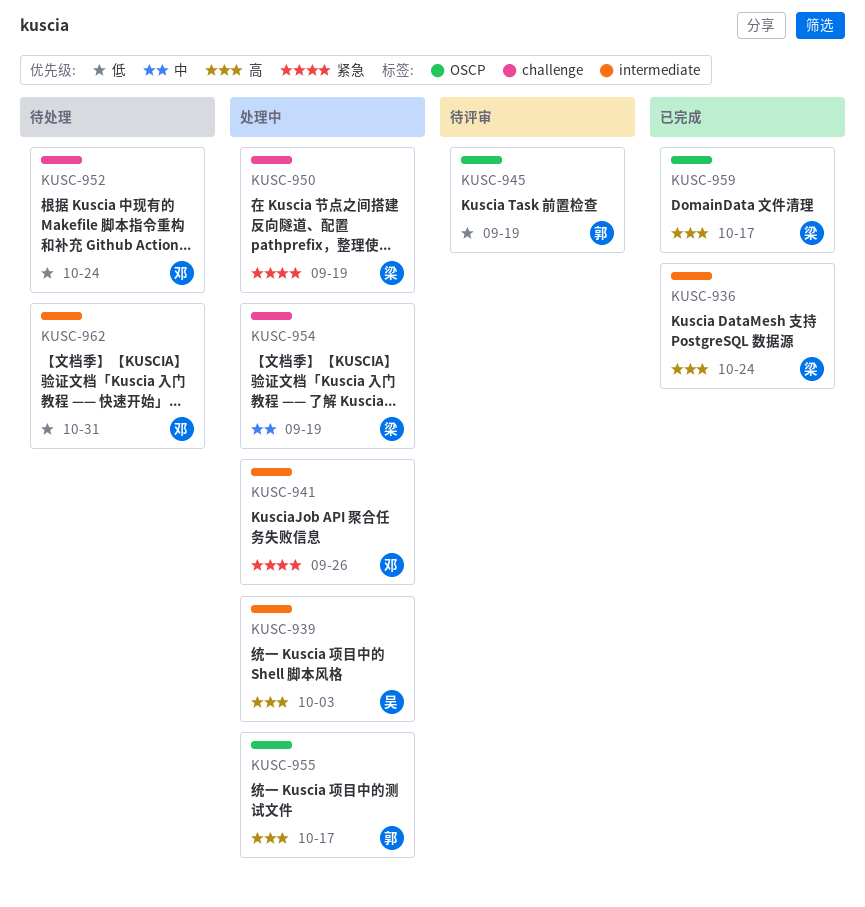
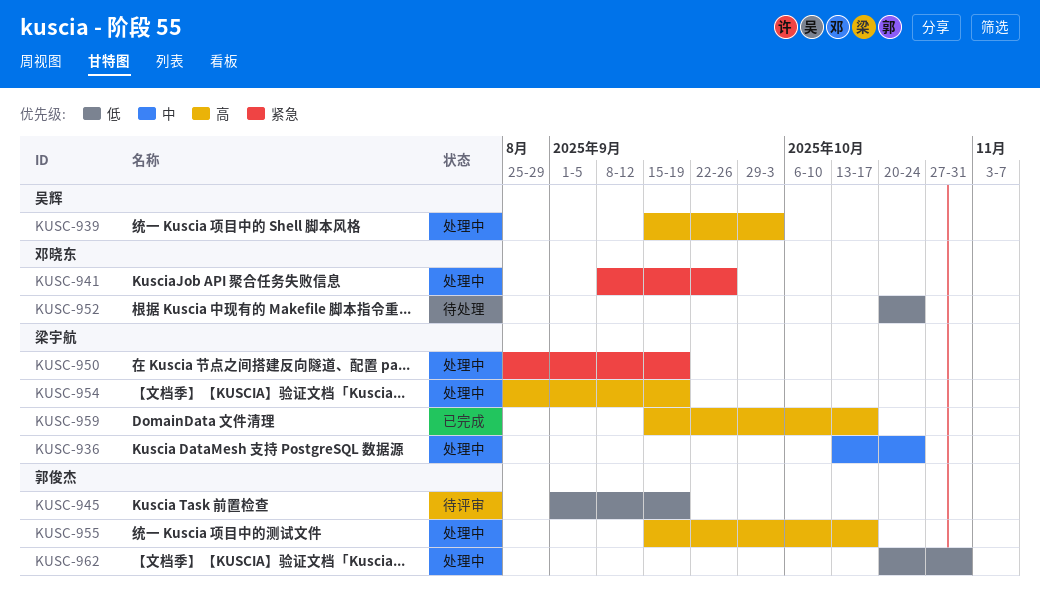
KUSC-936, status: 已完成 -> 处理中
KUSC-936, priority: 高 -> 中
KUSC-954, priority: 中 -> 高
KUSC-962, status: 待处理 -> 处理中
KUSC-962, owner: 邓晓东 -> 郭俊杰

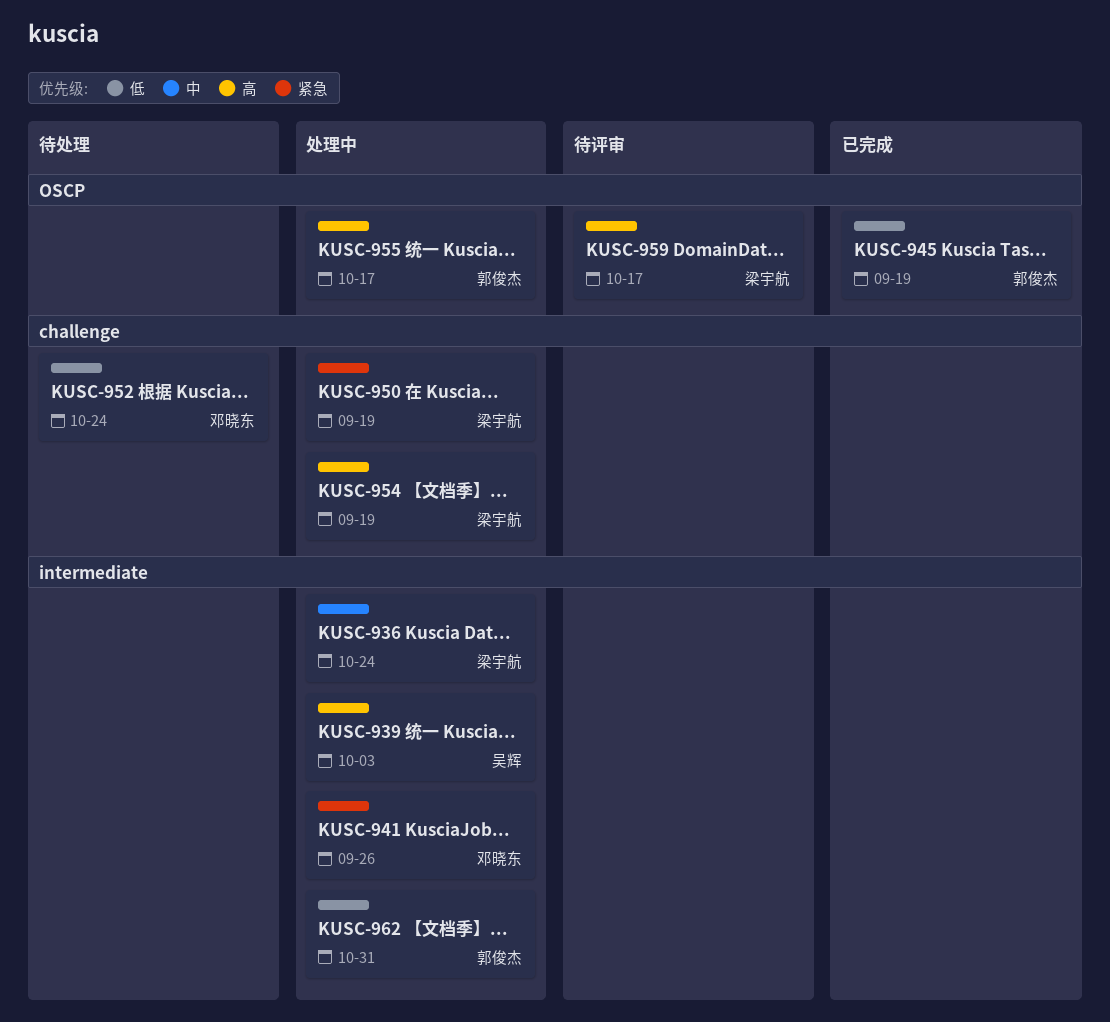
KUSC-945, status: 待评审 -> 已完成
KUSC-959, status: 已完成 -> 待评审

